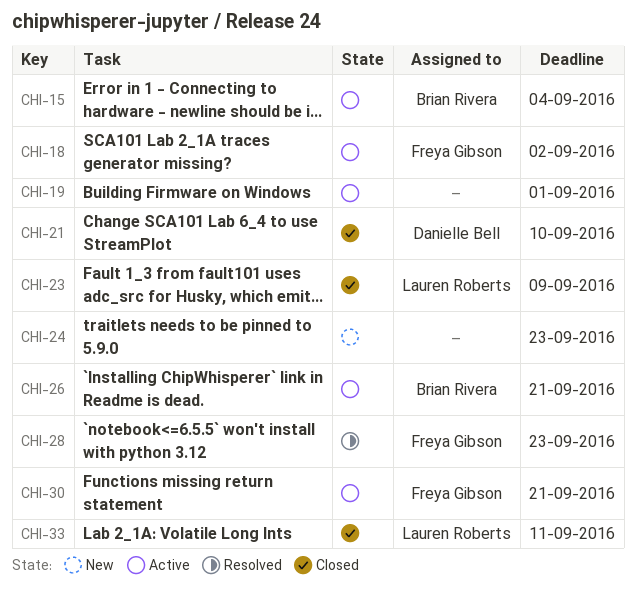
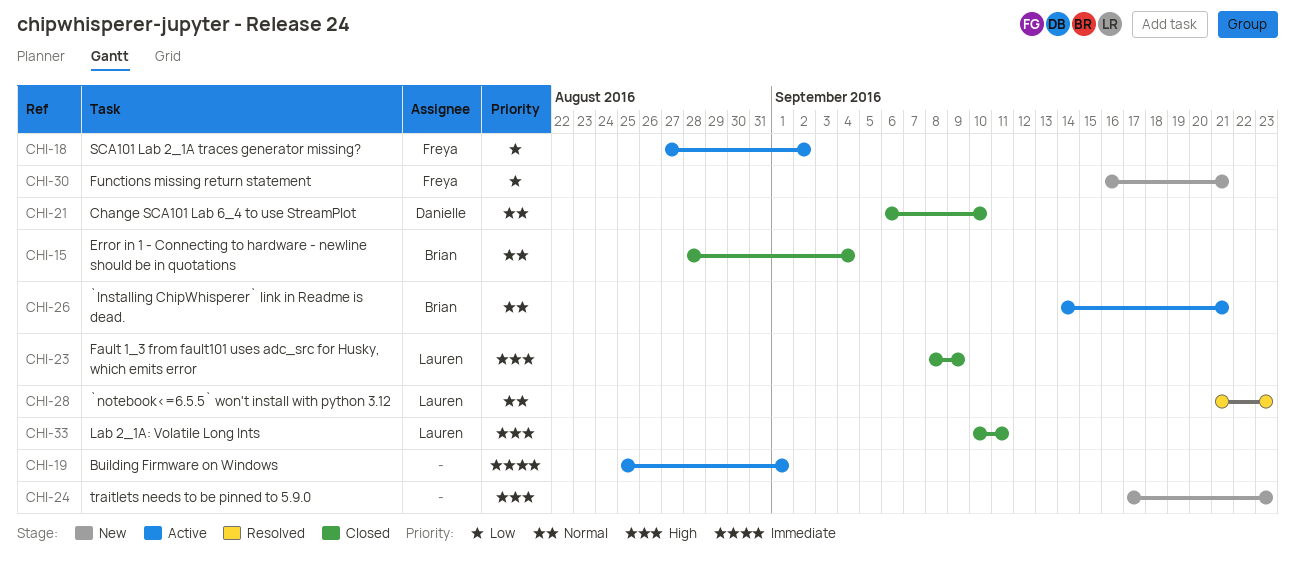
CHI-15, status: Active -> Closed
CHI-28, owner: Freya Gibson -> Lauren Roberts
CHI-30, status: Active -> New

